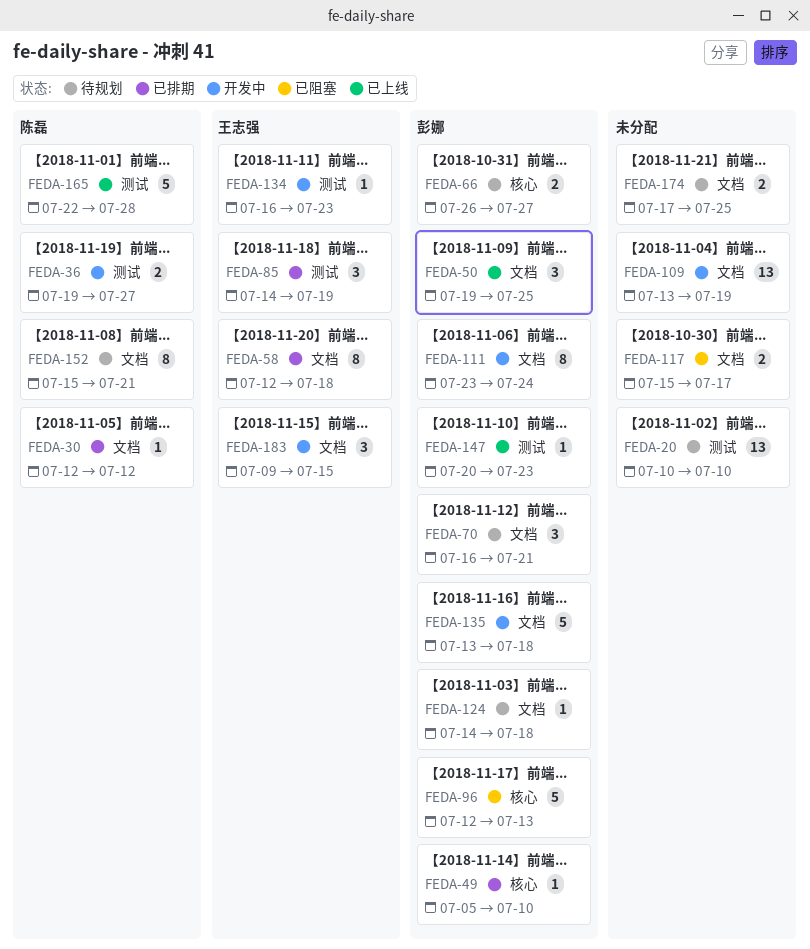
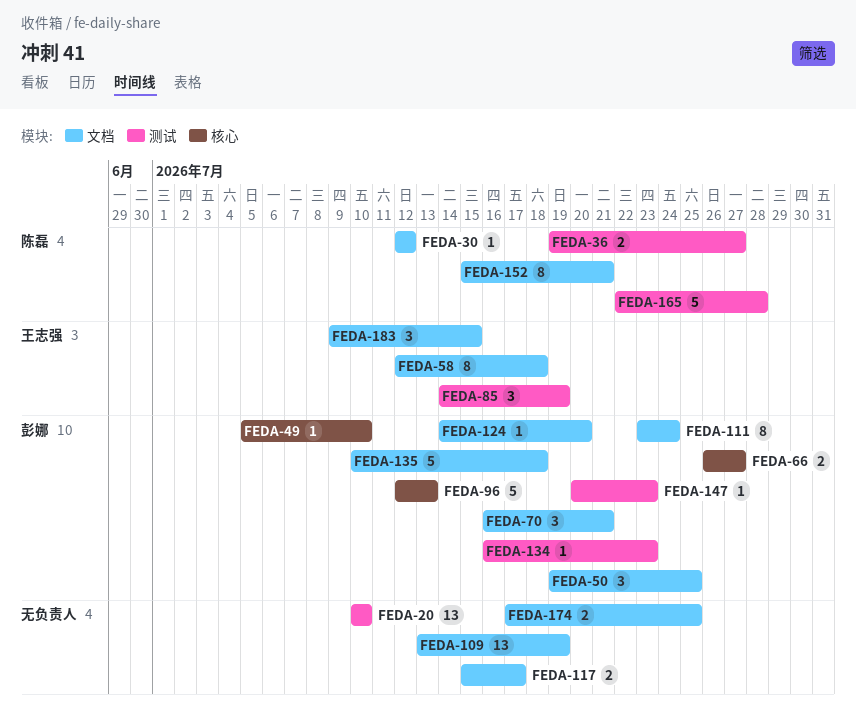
FEDA-124, due: Jul 18 -> Jul 20
FEDA-134, owner: 王志强 -> 彭娜
FEDA-135, start: Jul 13 -> Jul 10

